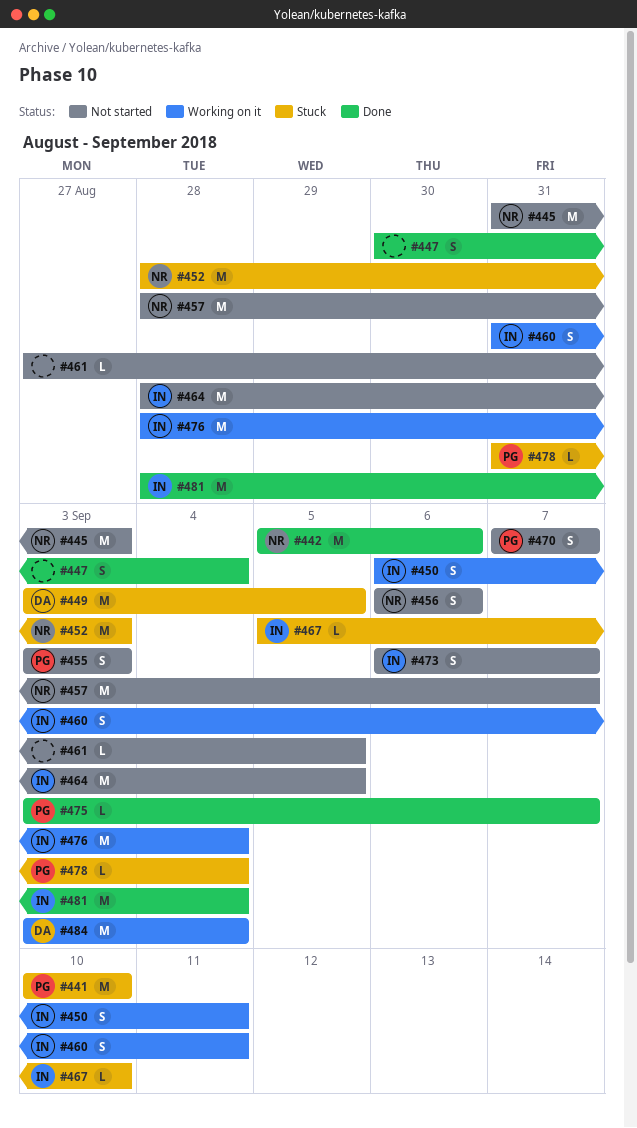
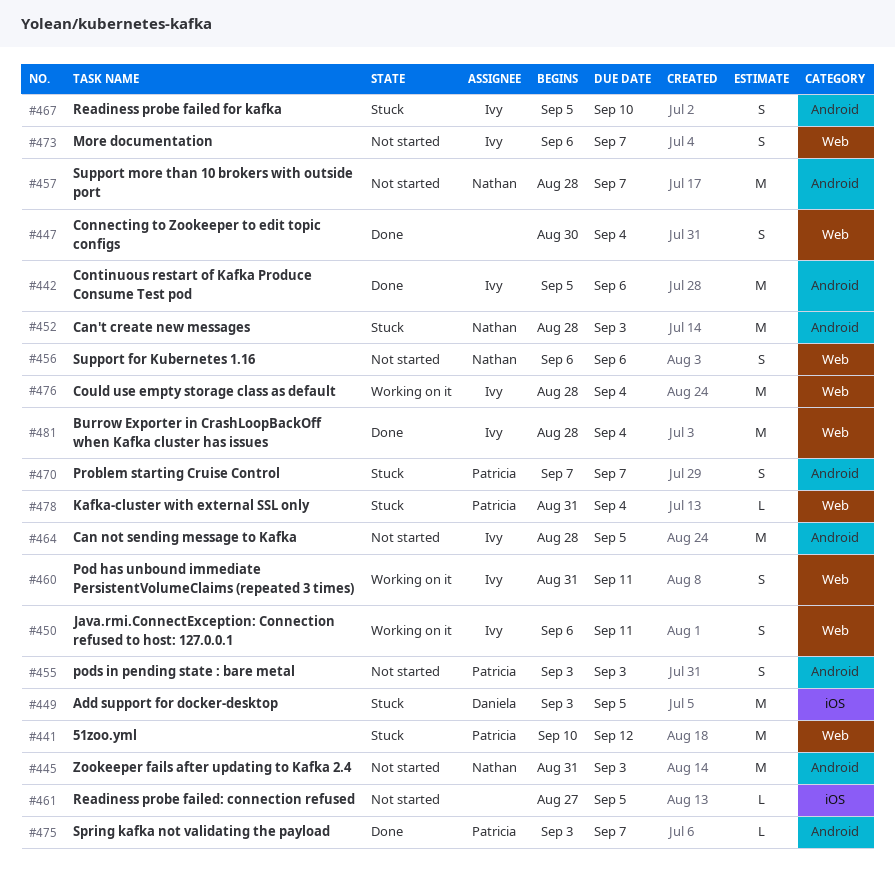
#441, due: Sep 10 -> Sep 12
#442, owner: Nathan -> Ivy
#467, estimate: L -> S
#470, status: Not started -> Stuck
#484: present -> none

